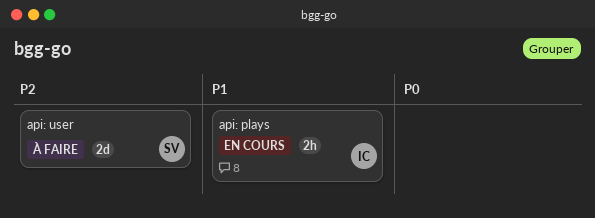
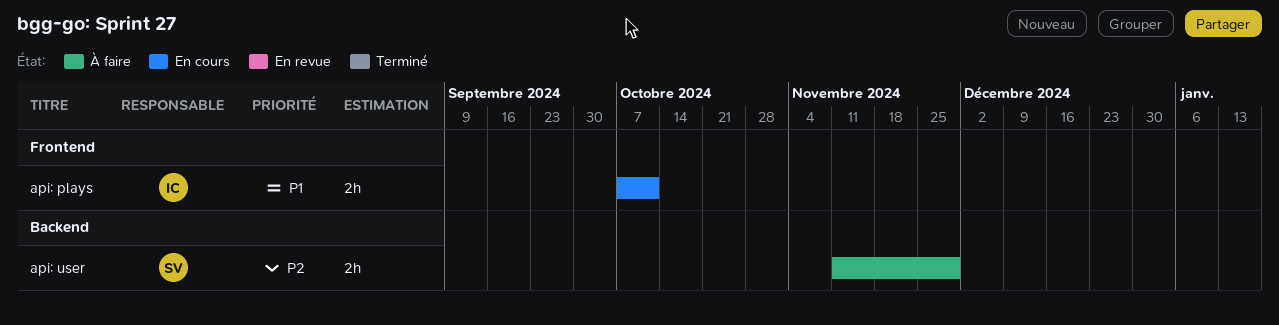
api: user, estimate: 2d -> 2h

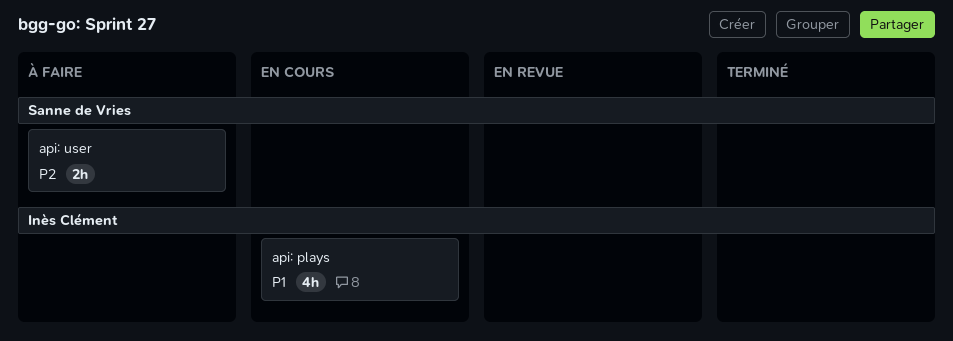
api: plays, estimate: 2h -> 4h

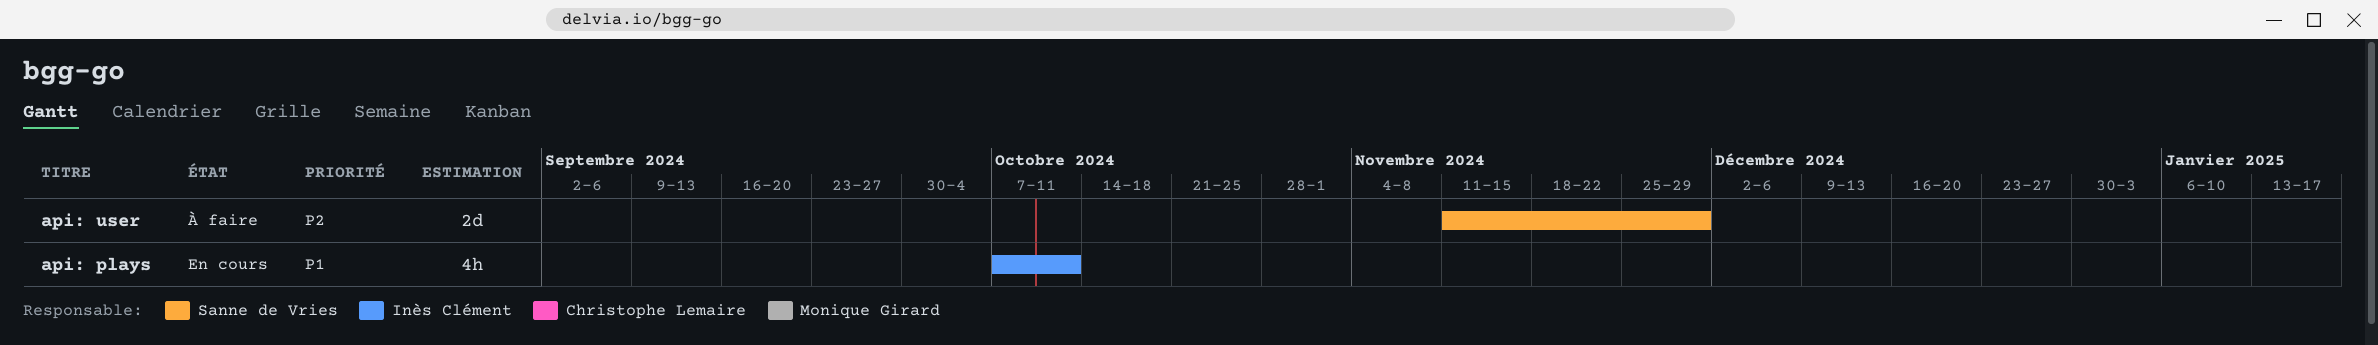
api: user, estimate: 2h -> 2d

